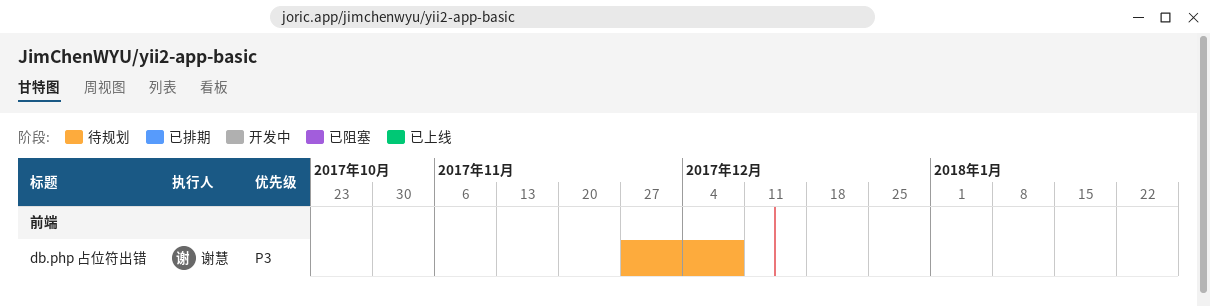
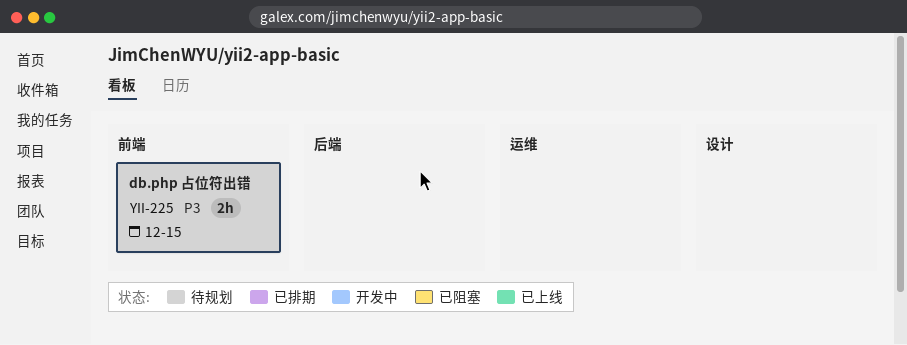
db.php 占位符出错, due: Dec 8 -> Dec 15

